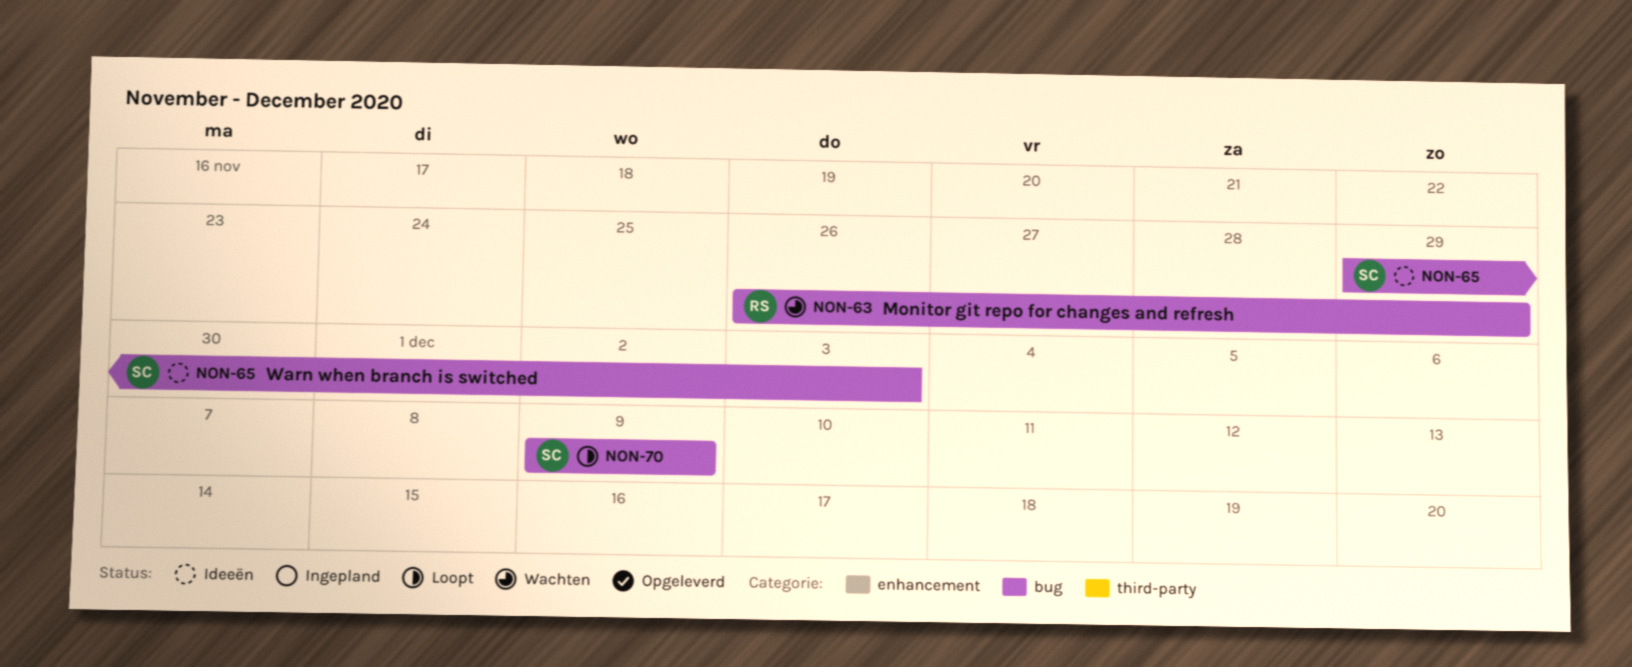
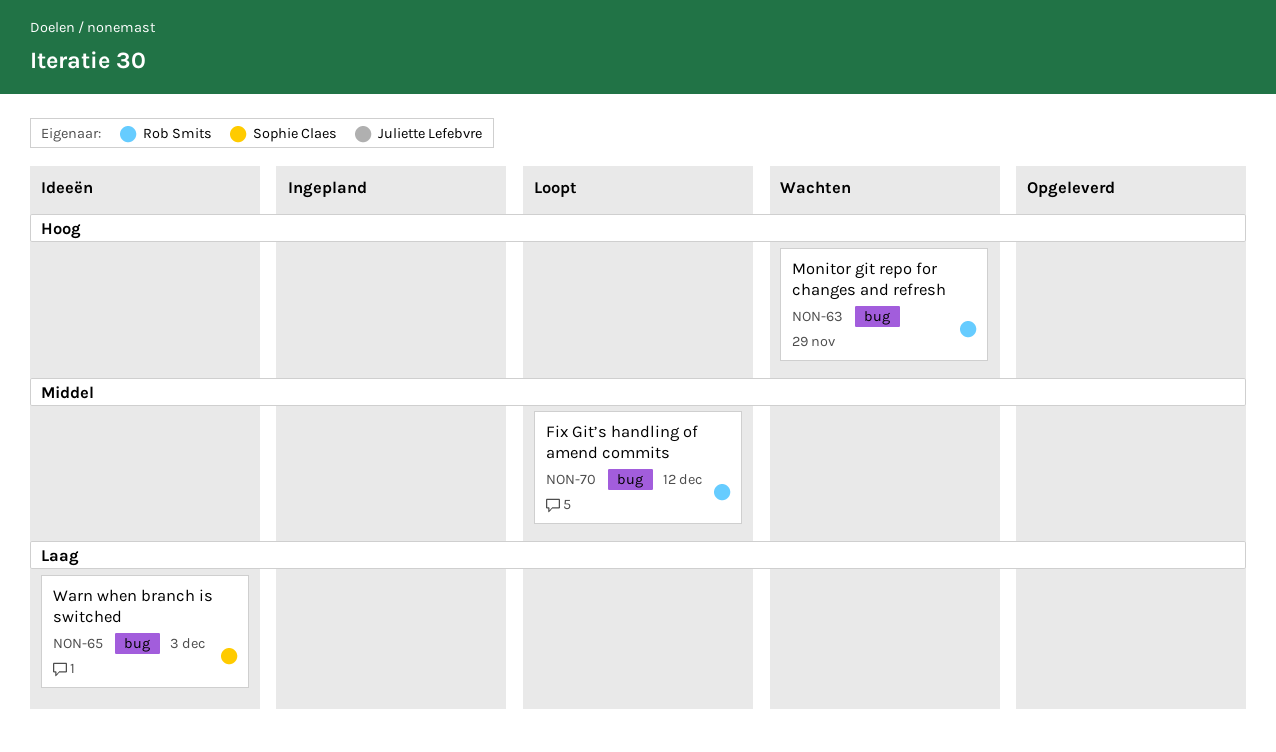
NON-70, owner: Sophie Claes -> Rob Smits
NON-70, due: Dec 9 -> Dec 12

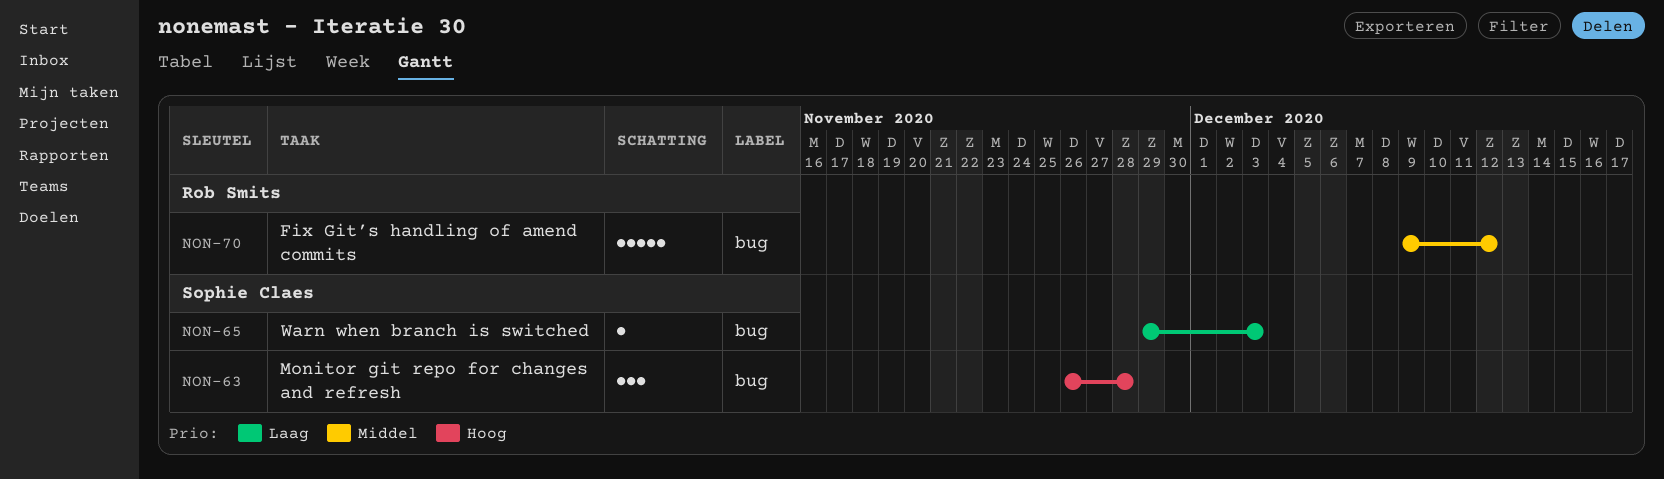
NON-63, owner: Rob Smits -> Sophie Claes
NON-63, due: Nov 29 -> Nov 28

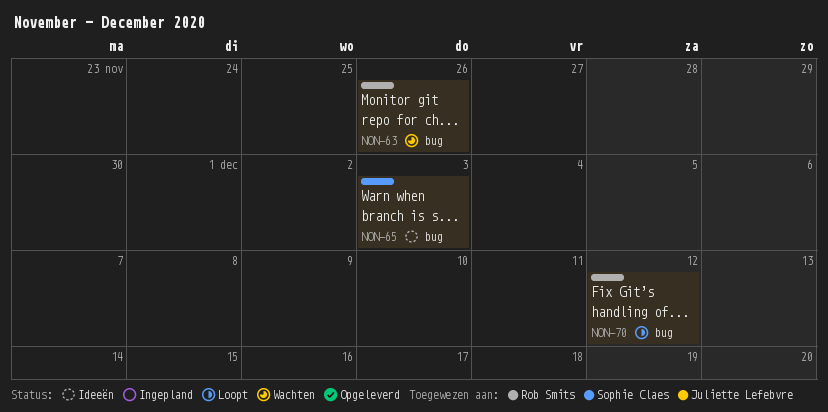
NON-63, owner: Sophie Claes -> Rob Smits
NON-63, due: Nov 28 -> Nov 26

